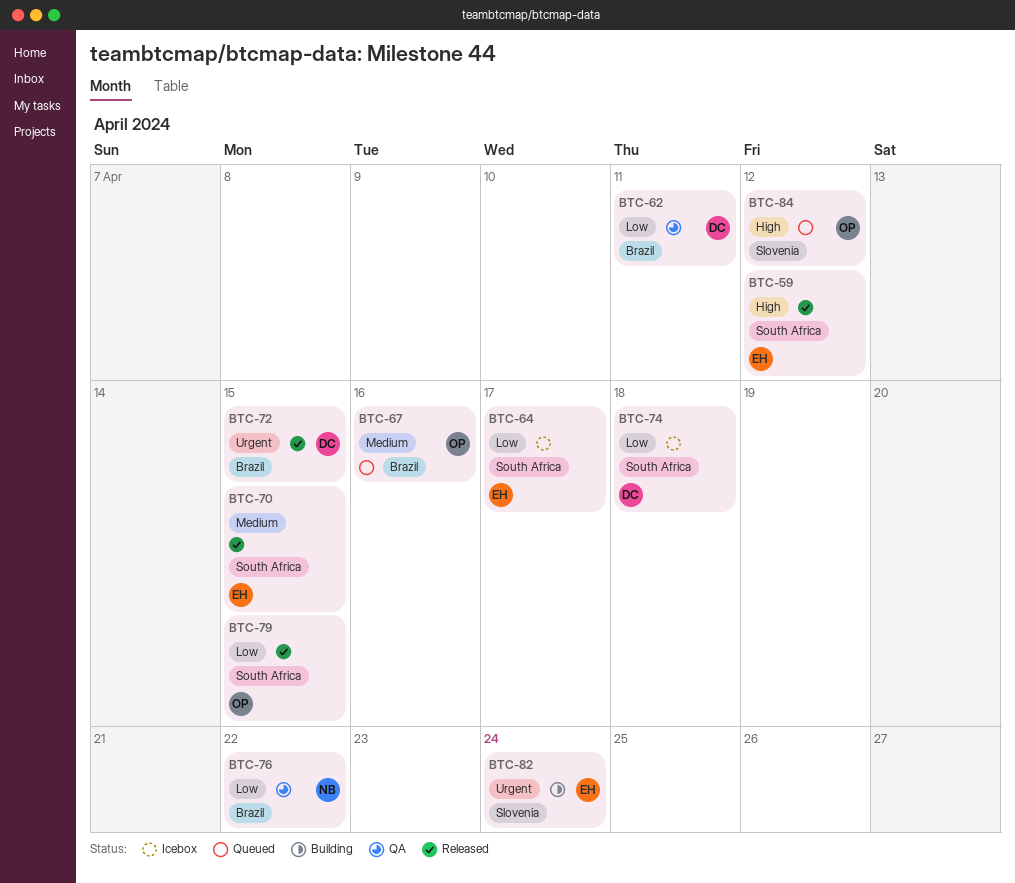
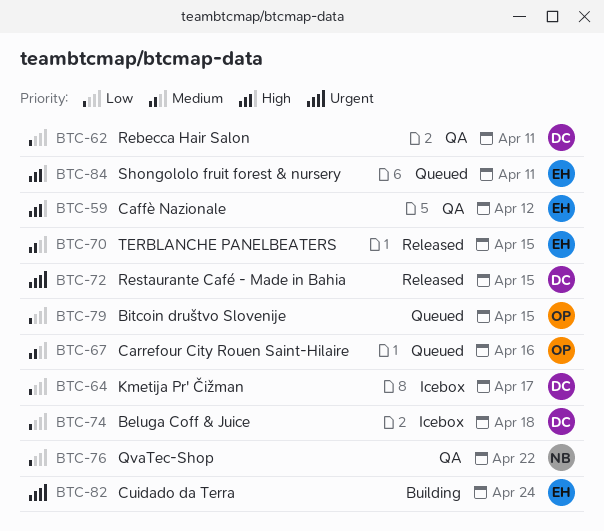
BTC-59, status: Released -> QA
BTC-64, owner: EH -> DC
BTC-79, status: Released -> Queued
BTC-84, owner: OP -> EH
BTC-84, due: Apr 12 -> Apr 11

